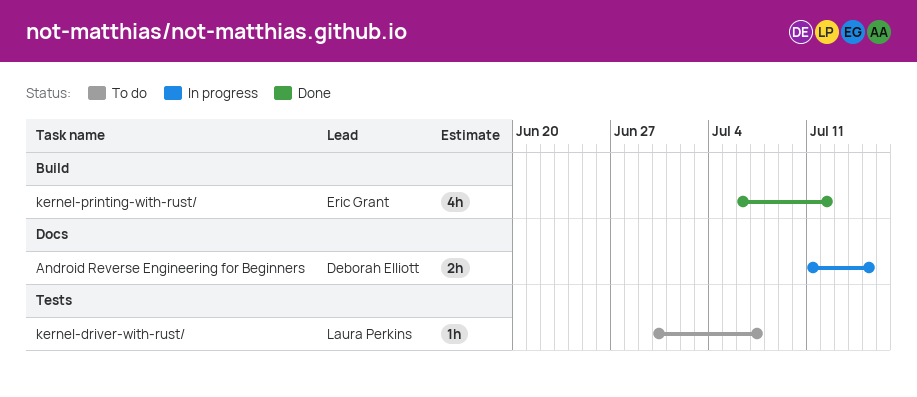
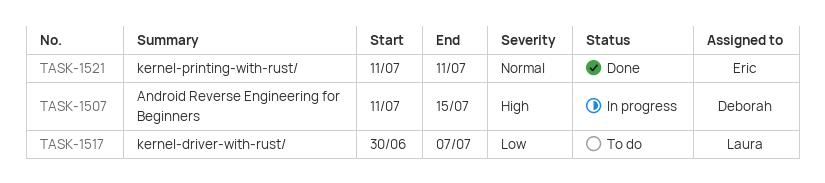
kernel-printing-with-rust/, start: Jul 6 -> Jul 11
kernel-printing-with-rust/, due: Jul 12 -> Jul 11

